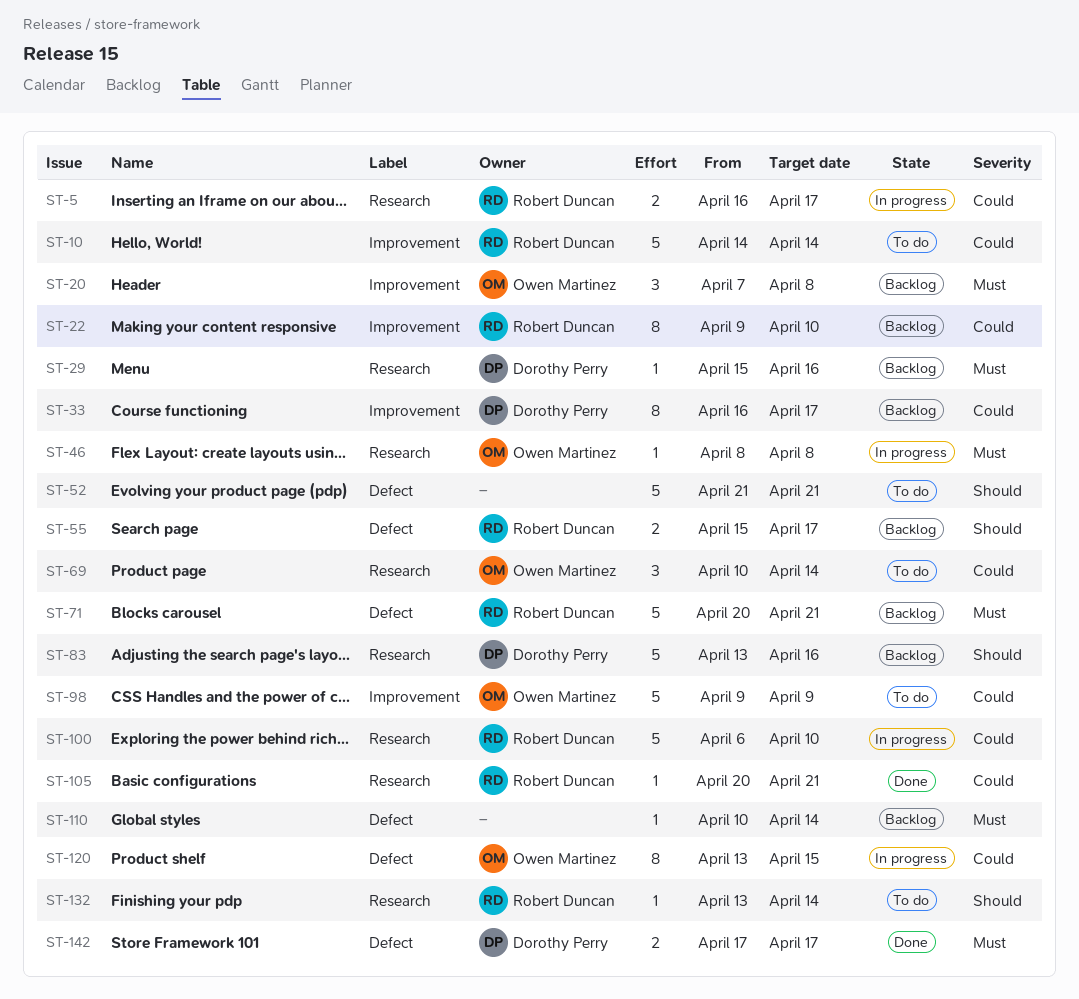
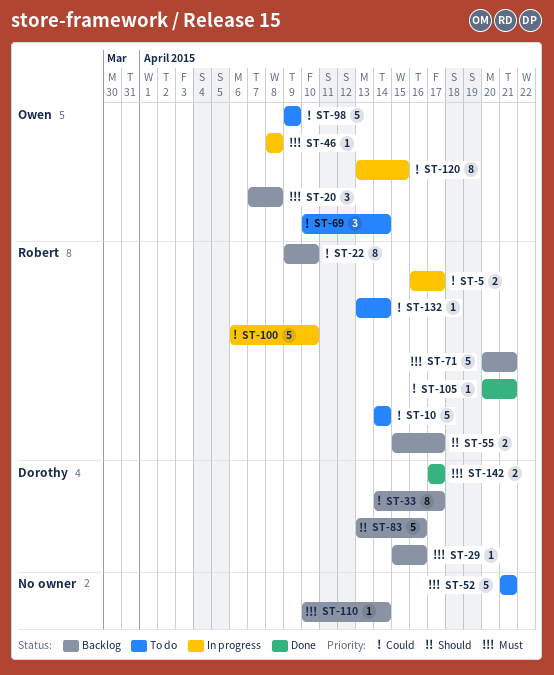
ST-33, start: Apr 16 -> Apr 14
ST-52, priority: Should -> Must
ST-132, priority: Should -> Could

